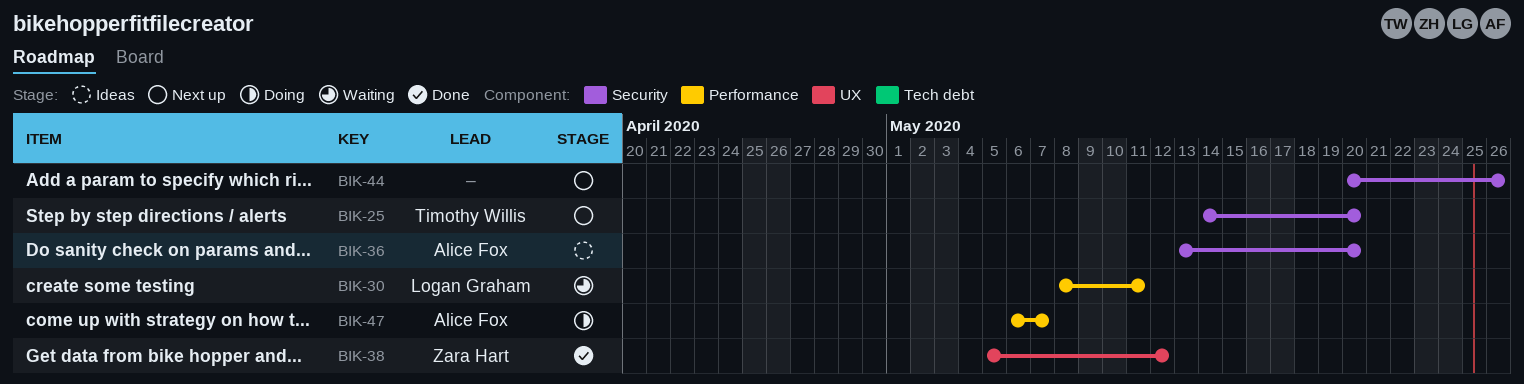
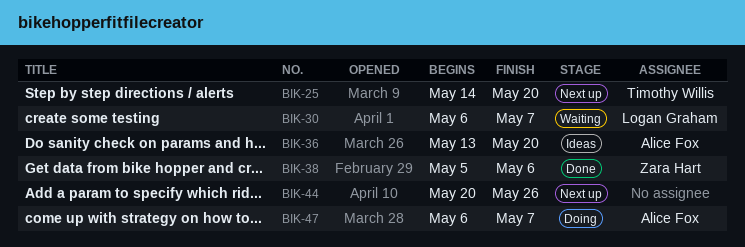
BIK-30, start: May 8 -> May 6
BIK-30, due: May 11 -> May 7
BIK-38, due: May 12 -> May 6

